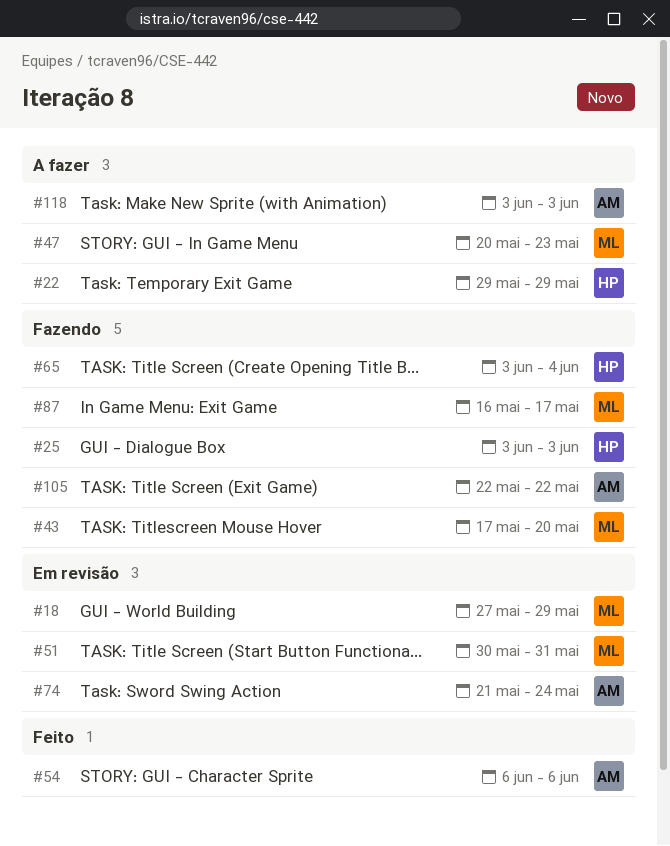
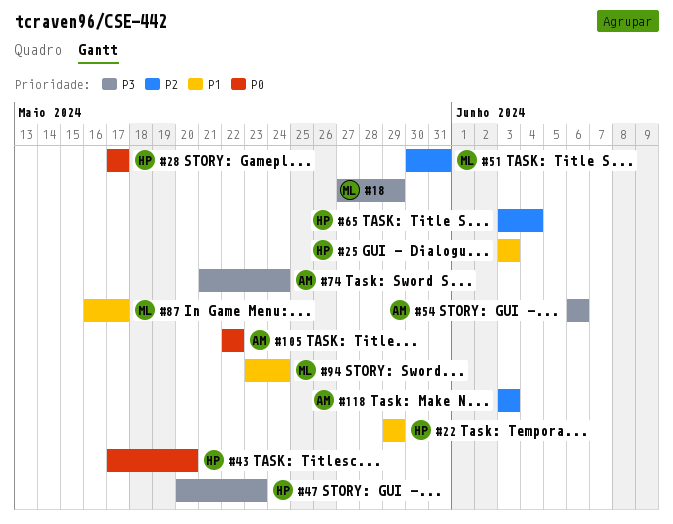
#28: none -> present
#43, owner: ML -> HP
#47, owner: ML -> HP
#94: none -> present

